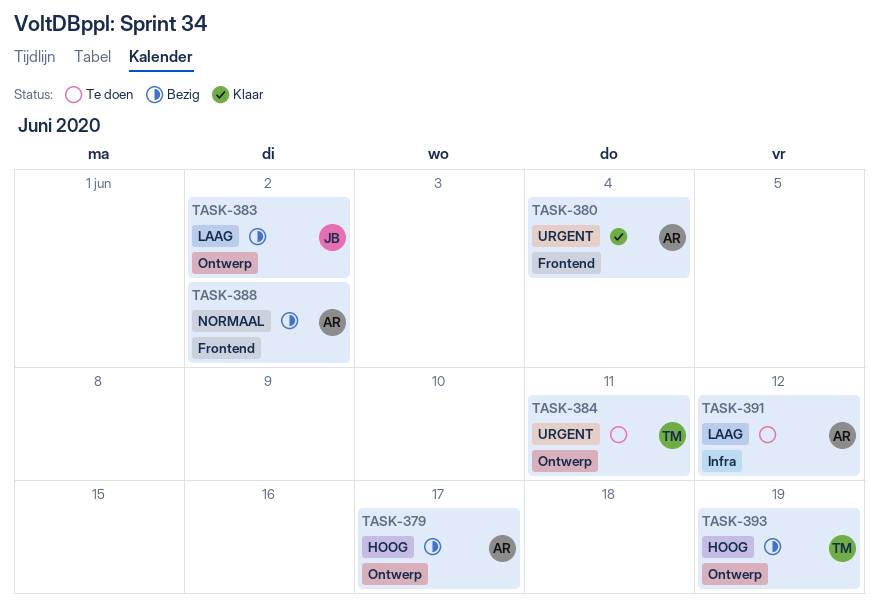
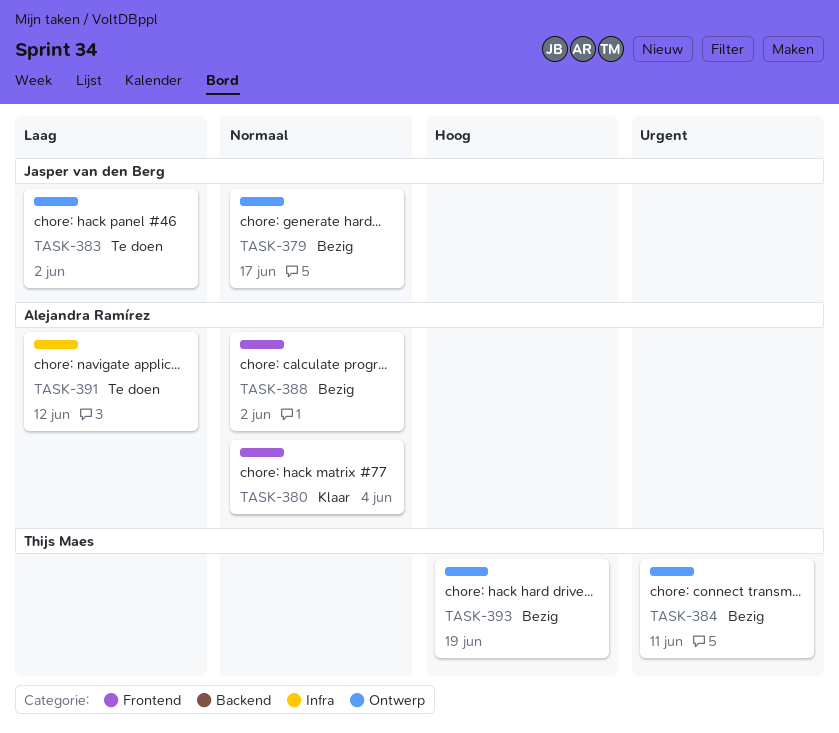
TASK-379, owner: Alejandra Ramírez -> Jasper van den Berg
TASK-379, priority: Hoog -> Normaal
TASK-380, priority: Urgent -> Normaal
TASK-383, status: Bezig -> Te doen
TASK-384, status: Te doen -> Bezig

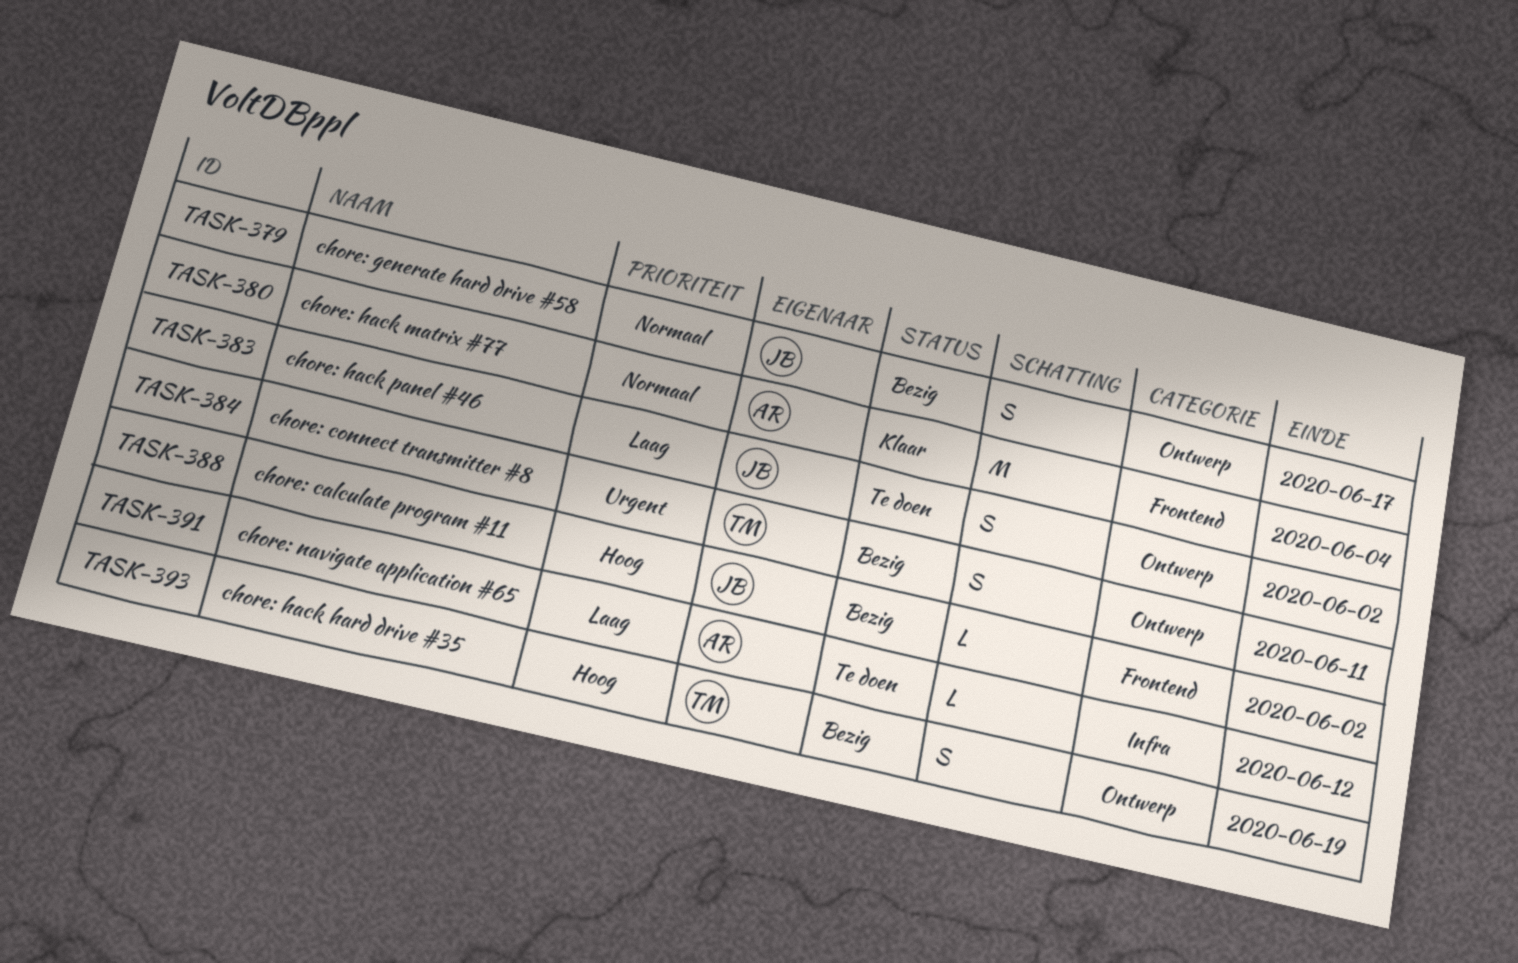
TASK-388, owner: Alejandra Ramírez -> Jasper van den Berg
TASK-388, priority: Normaal -> Hoog

